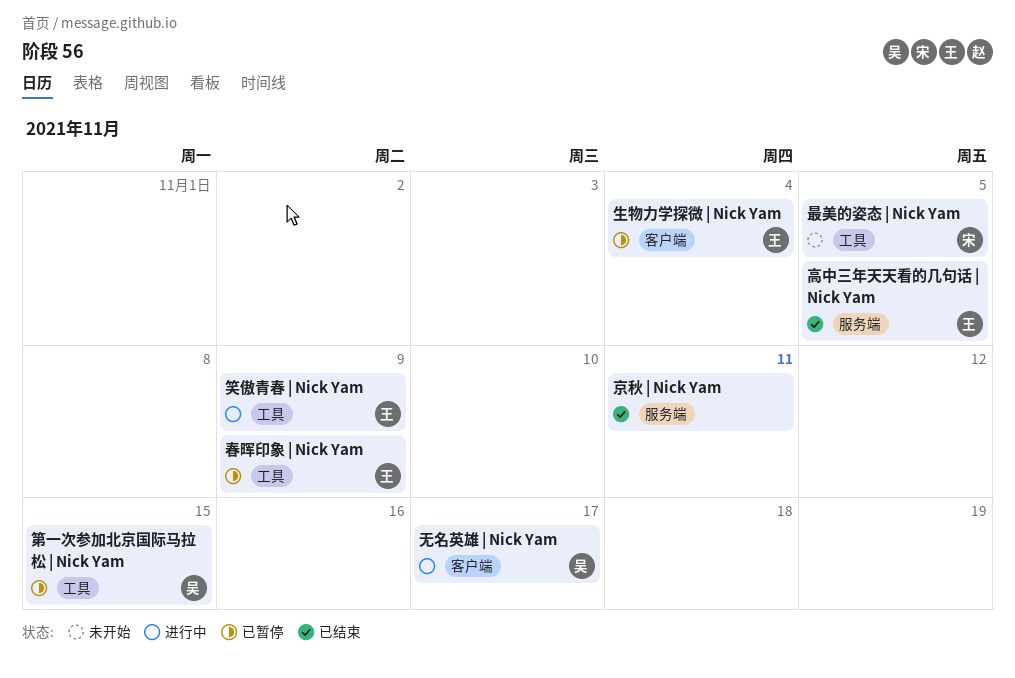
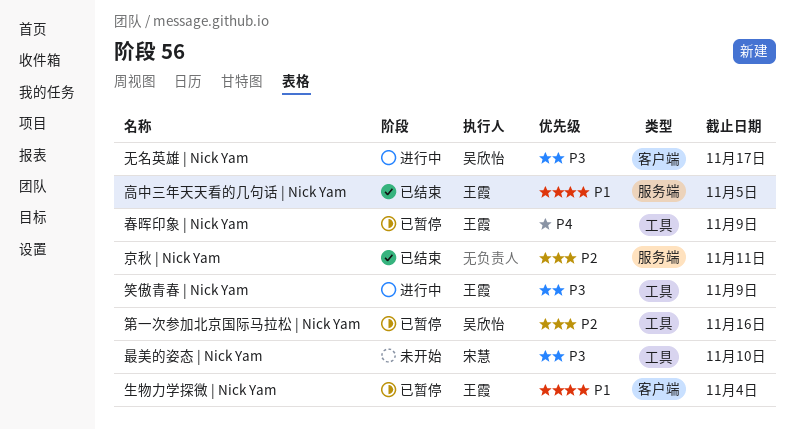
最美的姿态 | Nick Yam, due: Nov 5 -> Nov 10
第一次参加北京国际马拉松 | Nick Yam, due: Nov 15 -> Nov 16

